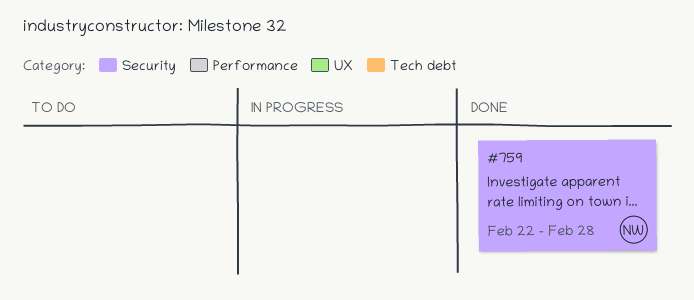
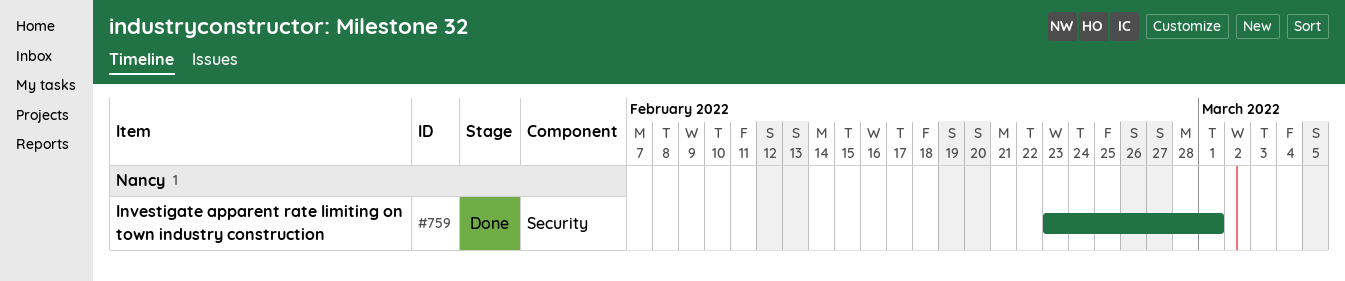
#759, start: Feb 22 -> Feb 23
#759, due: Feb 28 -> Mar 1

